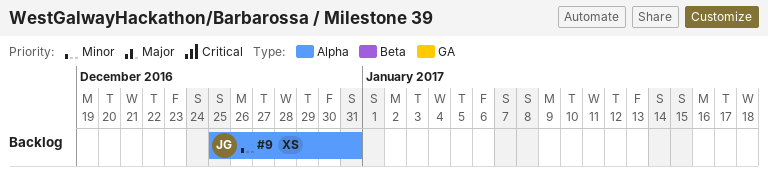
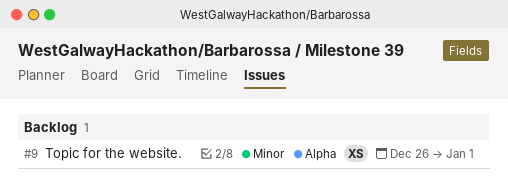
#9, start: Dec 25 -> Dec 26
#9, due: Dec 31 -> Jan 1

